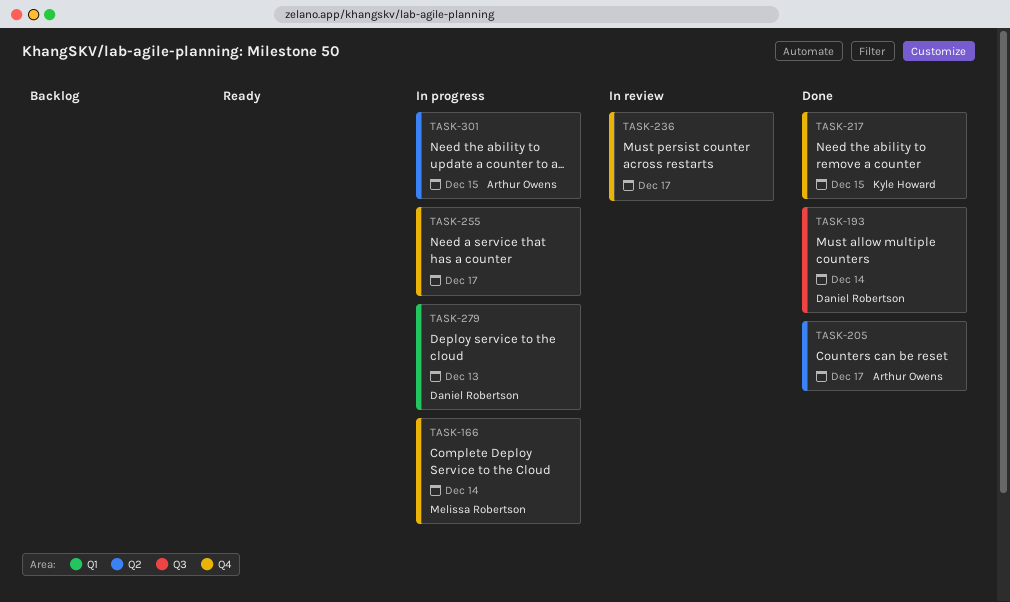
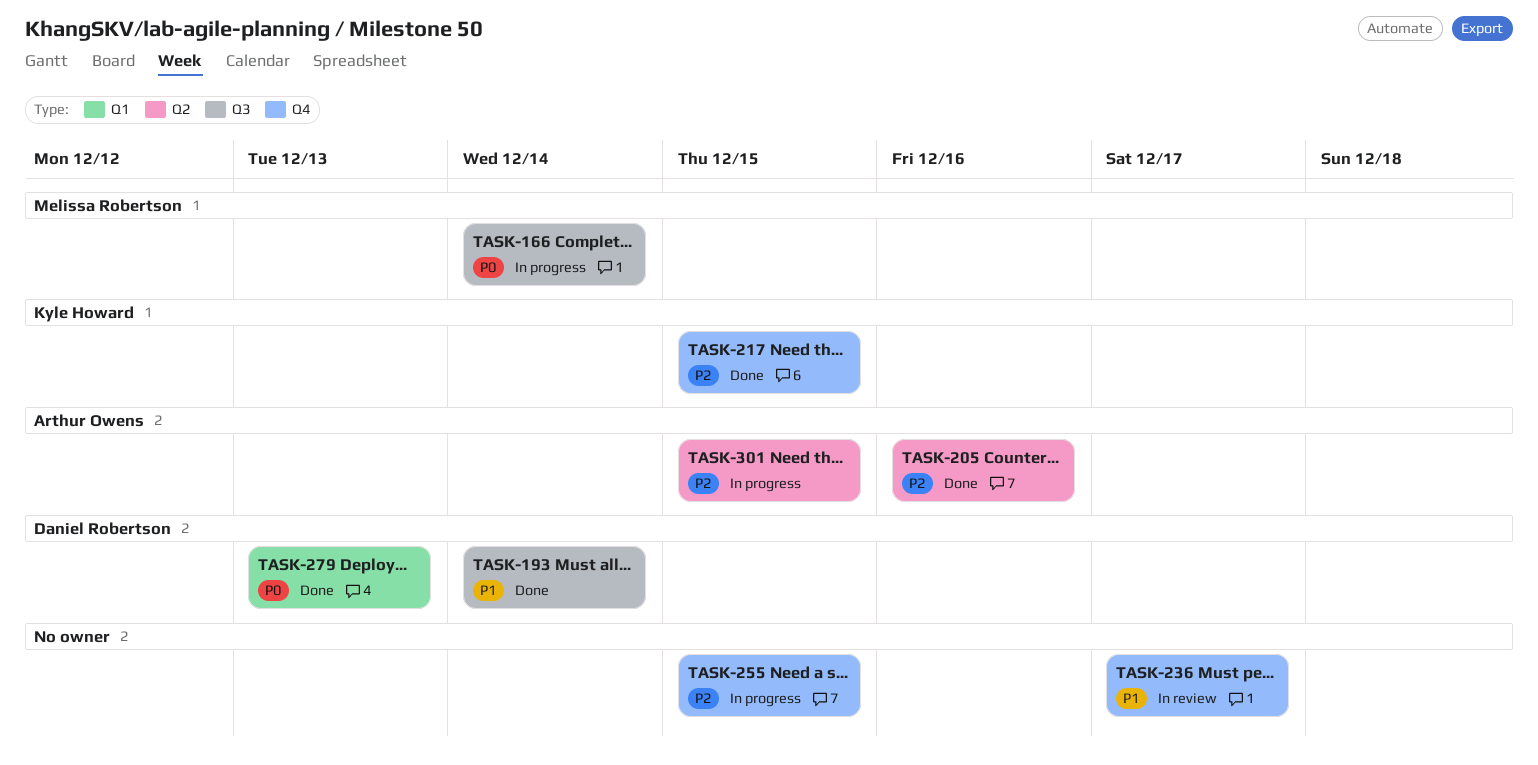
TASK-166, label: Q4 -> Q3
TASK-205, due: Dec 17 -> Dec 16
TASK-255, due: Dec 17 -> Dec 15
TASK-279, status: In progress -> Done

